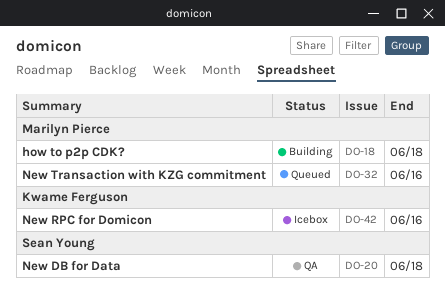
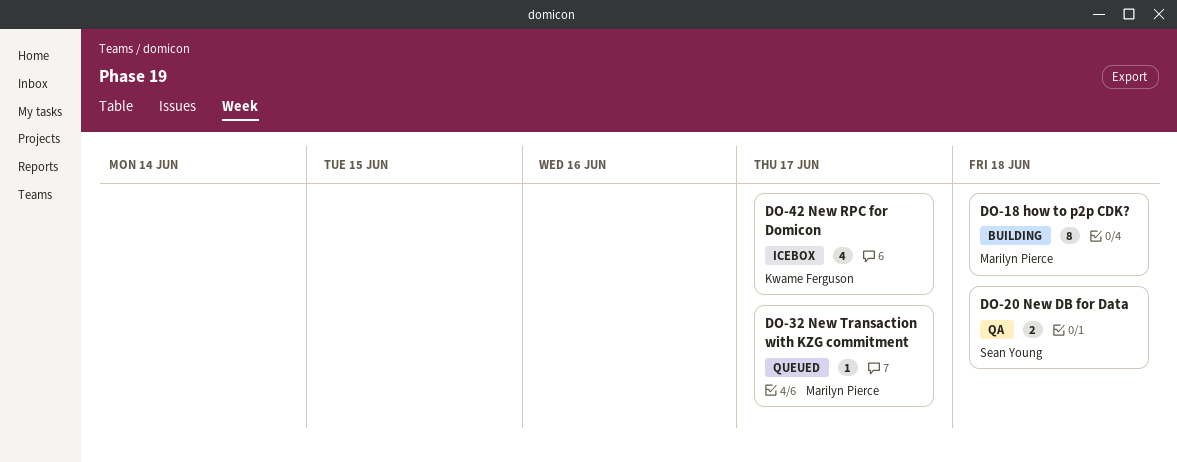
DO-32, due: Jun 16 -> Jun 17
DO-42, due: Jun 16 -> Jun 17

